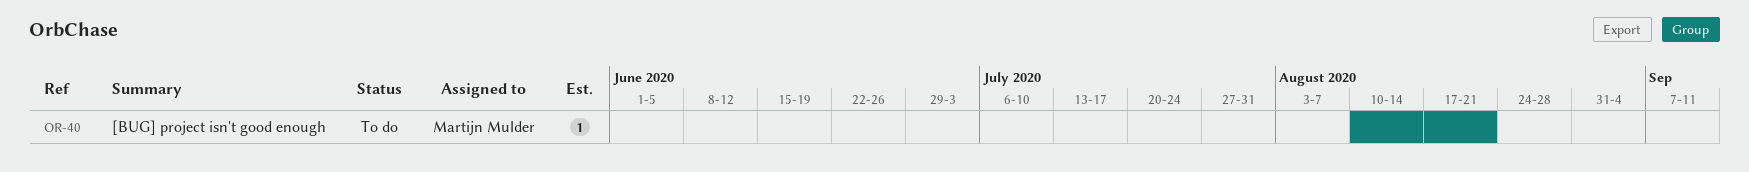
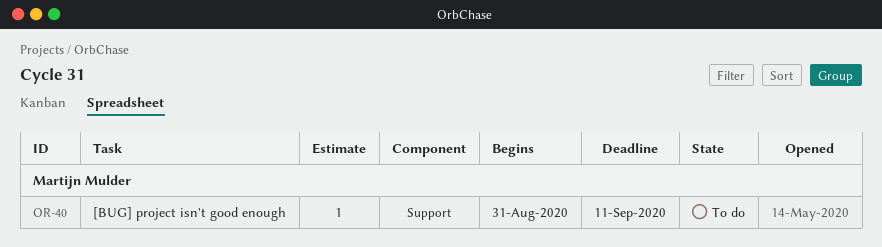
OR-40, start: Aug 10 -> Aug 31
OR-40, due: Aug 21 -> Sep 11

